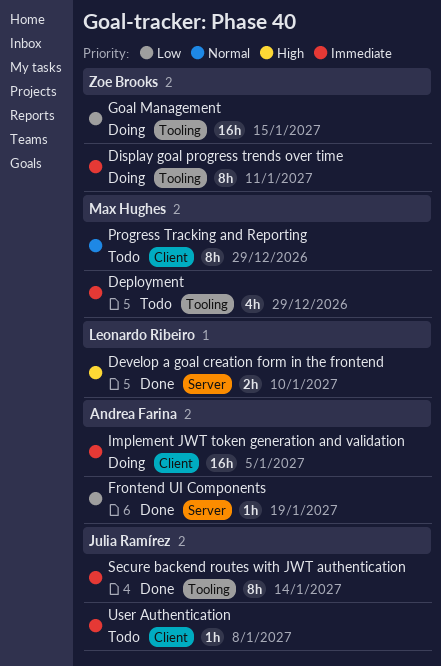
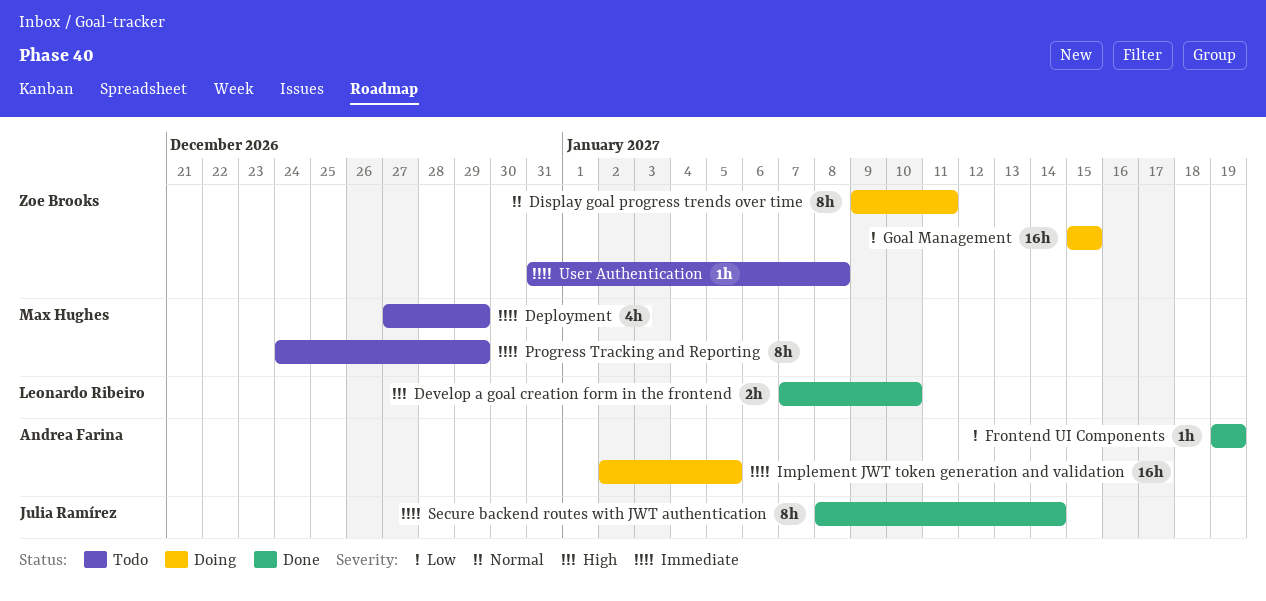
Display goal progress trends over time, priority: Immediate -> Normal
Progress Tracking and Reporting, priority: Normal -> Immediate
User Authentication, owner: Julia Ramírez -> Zoe Brooks

